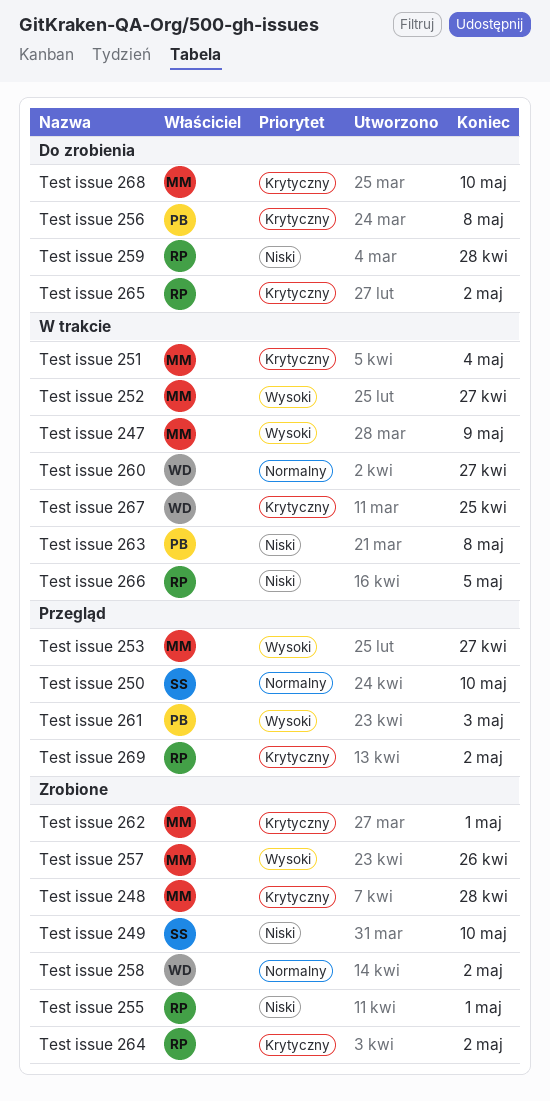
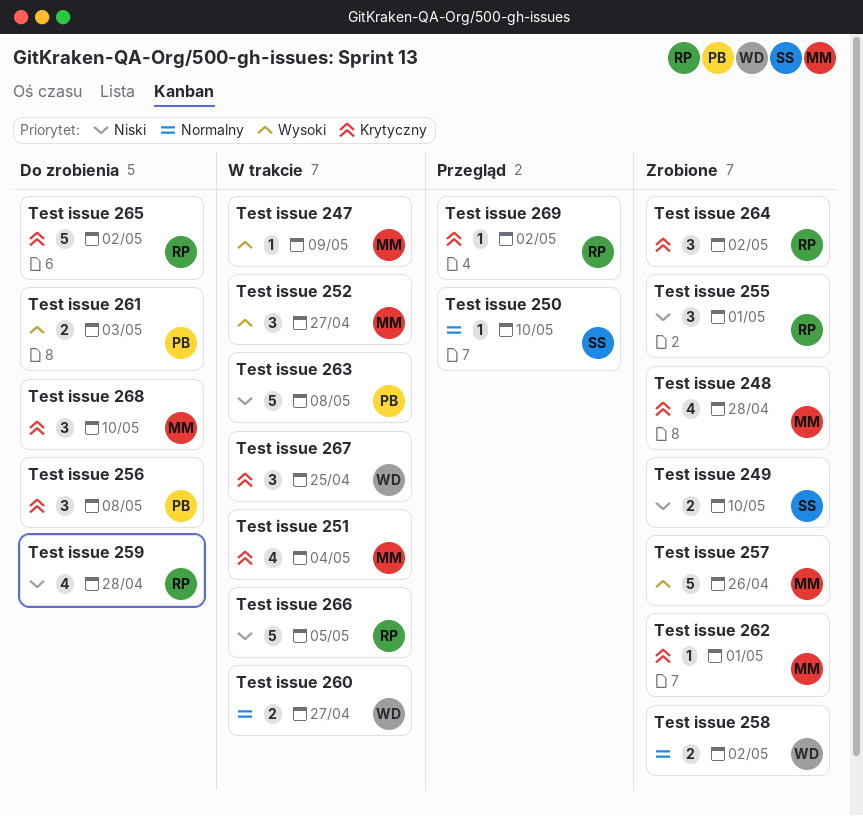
Test issue 253: present -> none
Test issue 261, status: Przegląd -> Do zrobienia

